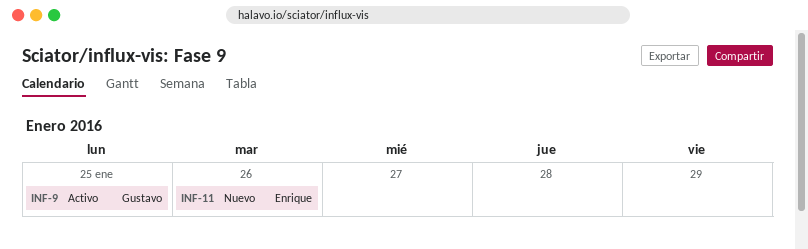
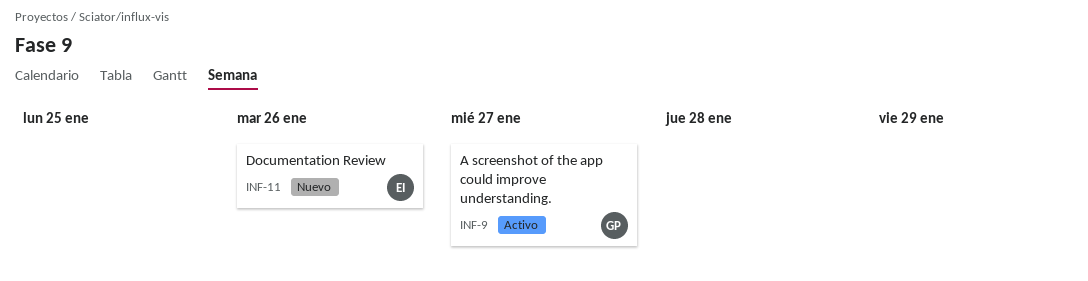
INF-9, due: Jan 25 -> Jan 27

